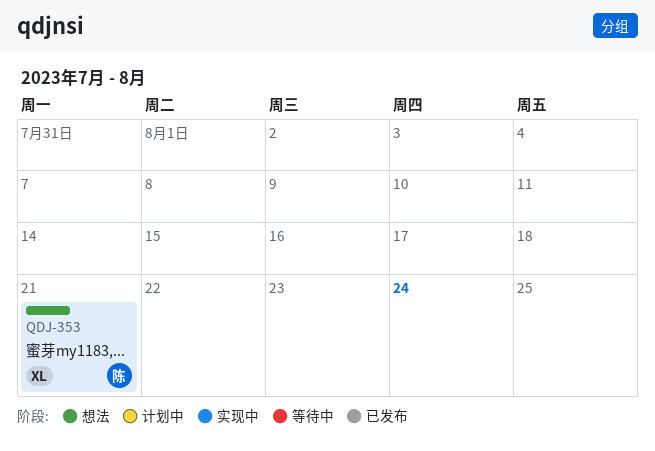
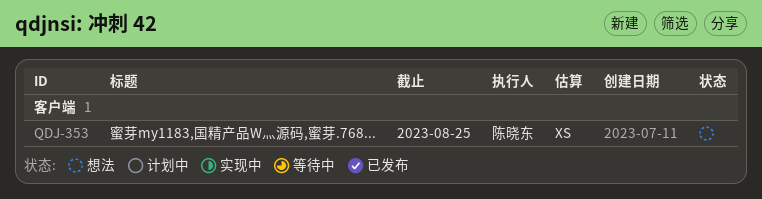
QDJ-353, estimate: XL -> XS
QDJ-353, due: Aug 21 -> Aug 25

